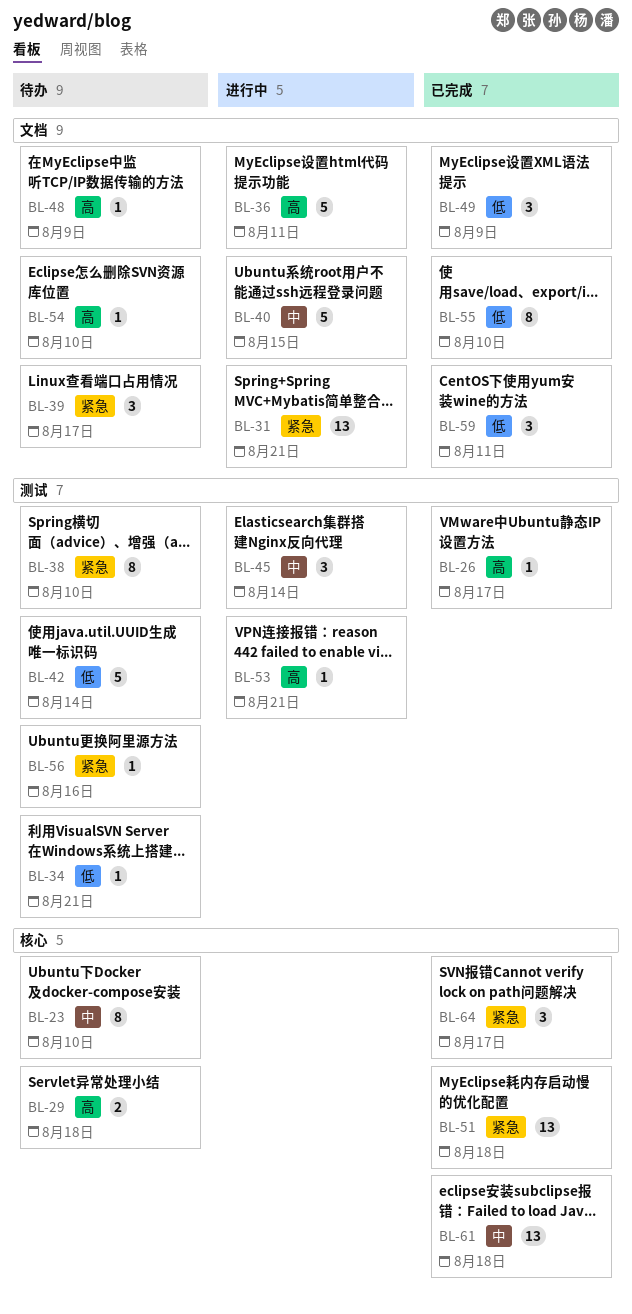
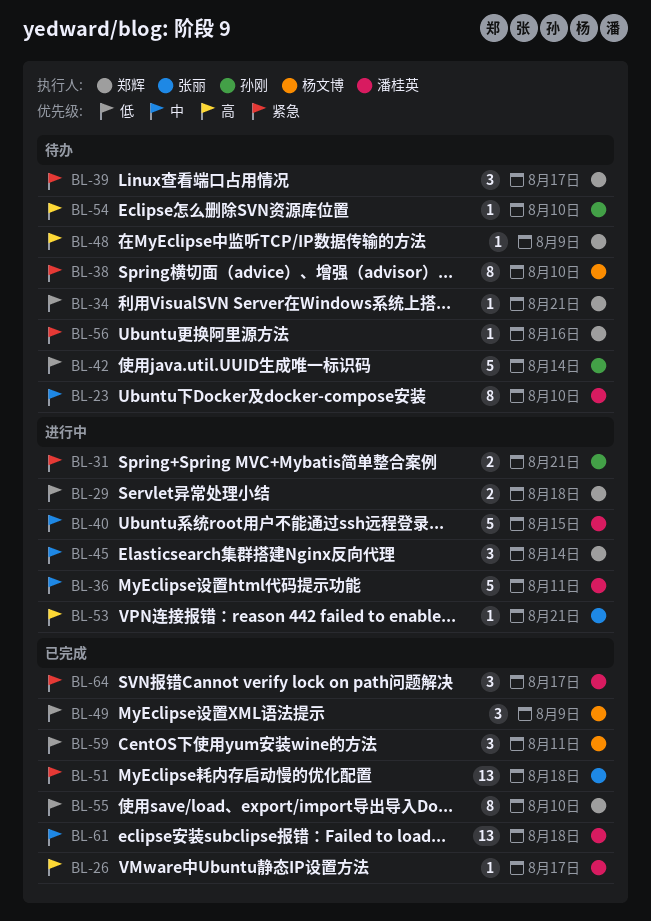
BL-29, status: 待办 -> 进行中
BL-29, priority: 高 -> 低
BL-31, estimate: 13 -> 2
BL-36, priority: 高 -> 中

